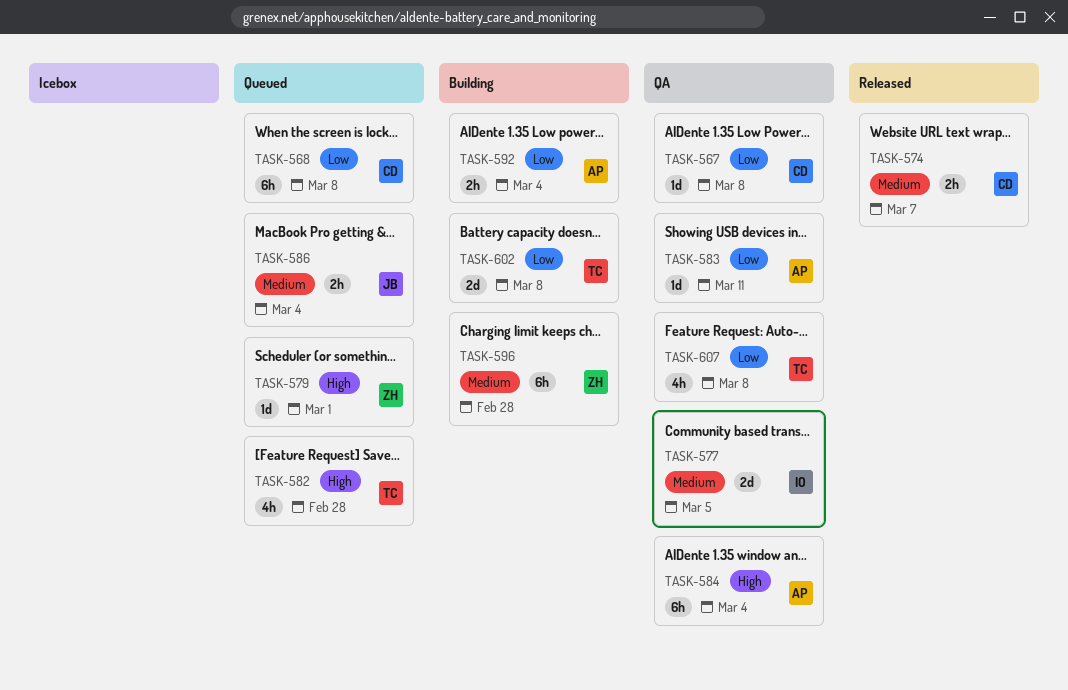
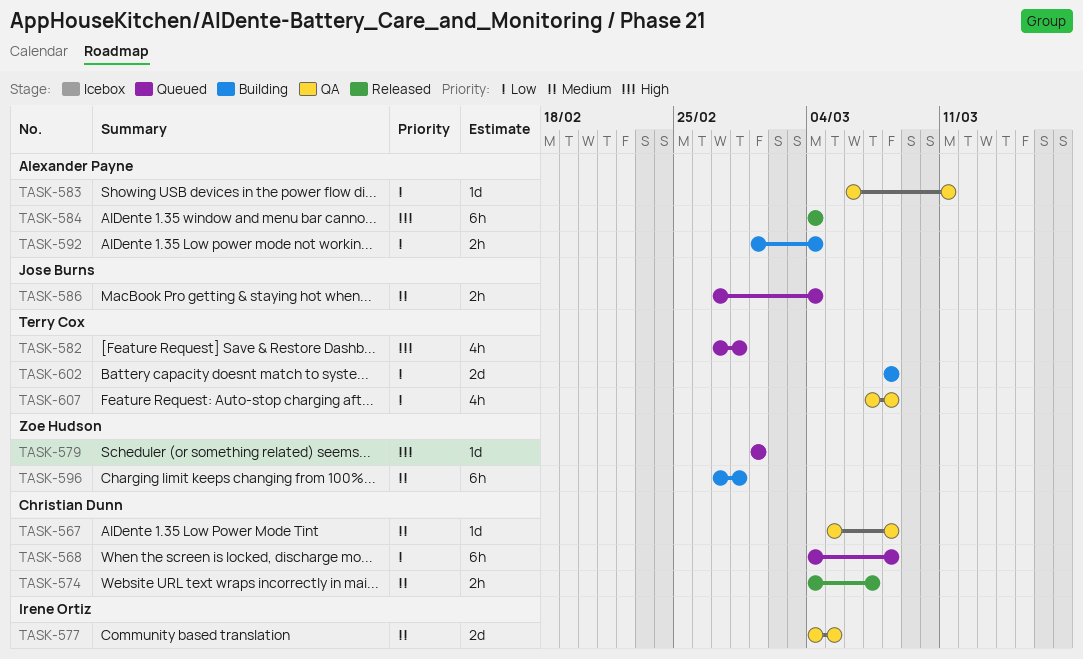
TASK-567, priority: Low -> Medium
TASK-584, status: QA -> Released

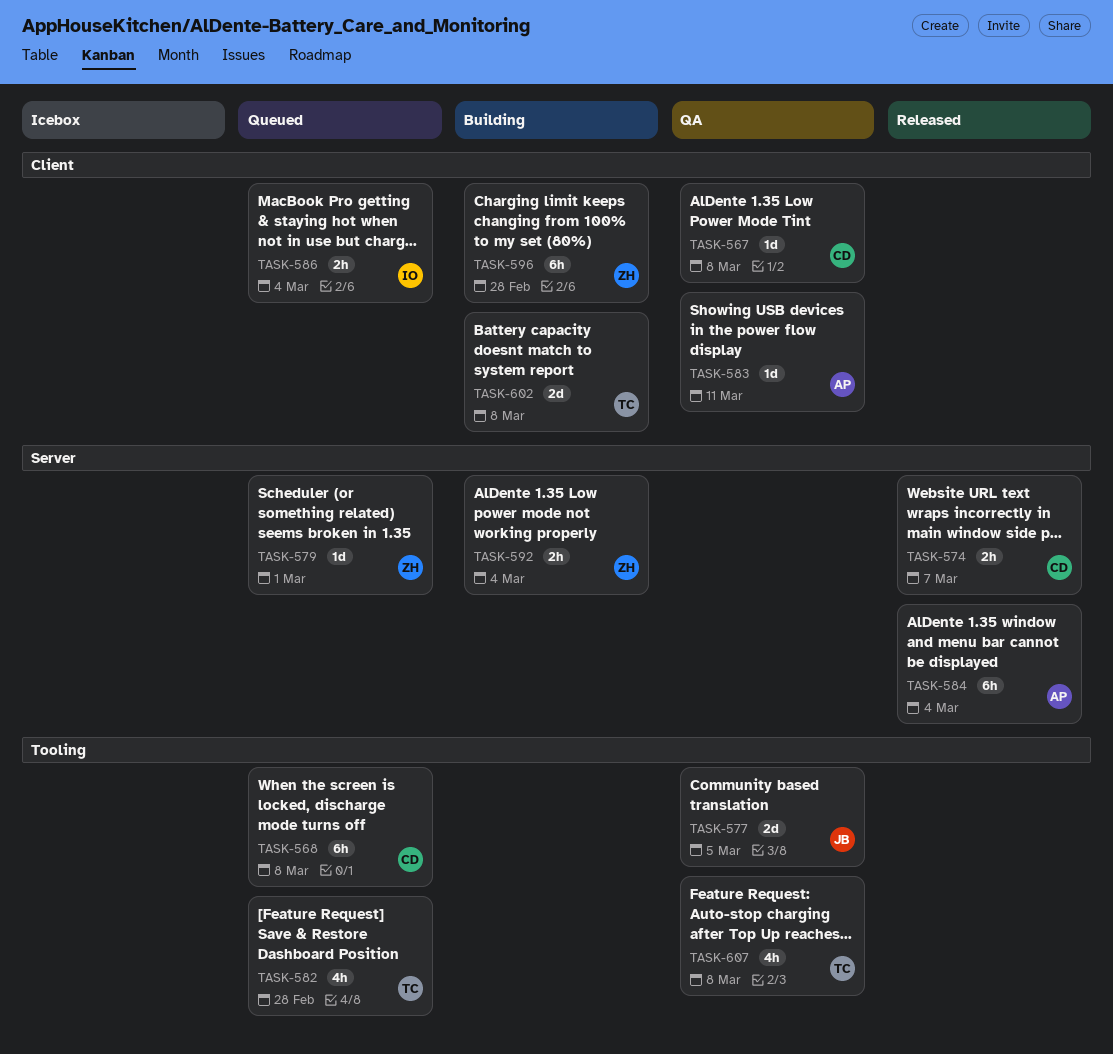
TASK-577, owner: Irene Ortiz -> Jose Burns
TASK-586, owner: Jose Burns -> Irene Ortiz
TASK-592, owner: Alexander Payne -> Zoe Hudson

